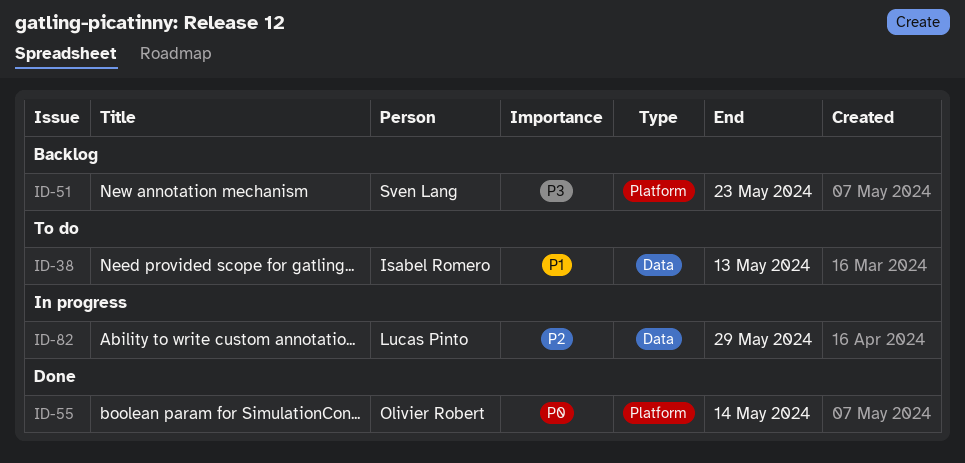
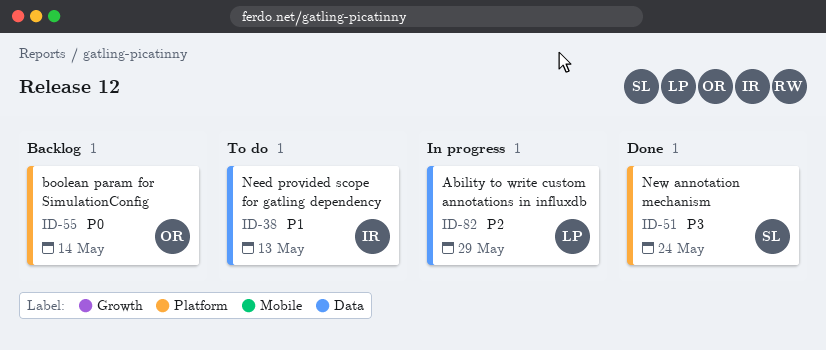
ID-51, status: Backlog -> Done
ID-51, due: May 23 -> May 24
ID-55, status: Done -> Backlog

